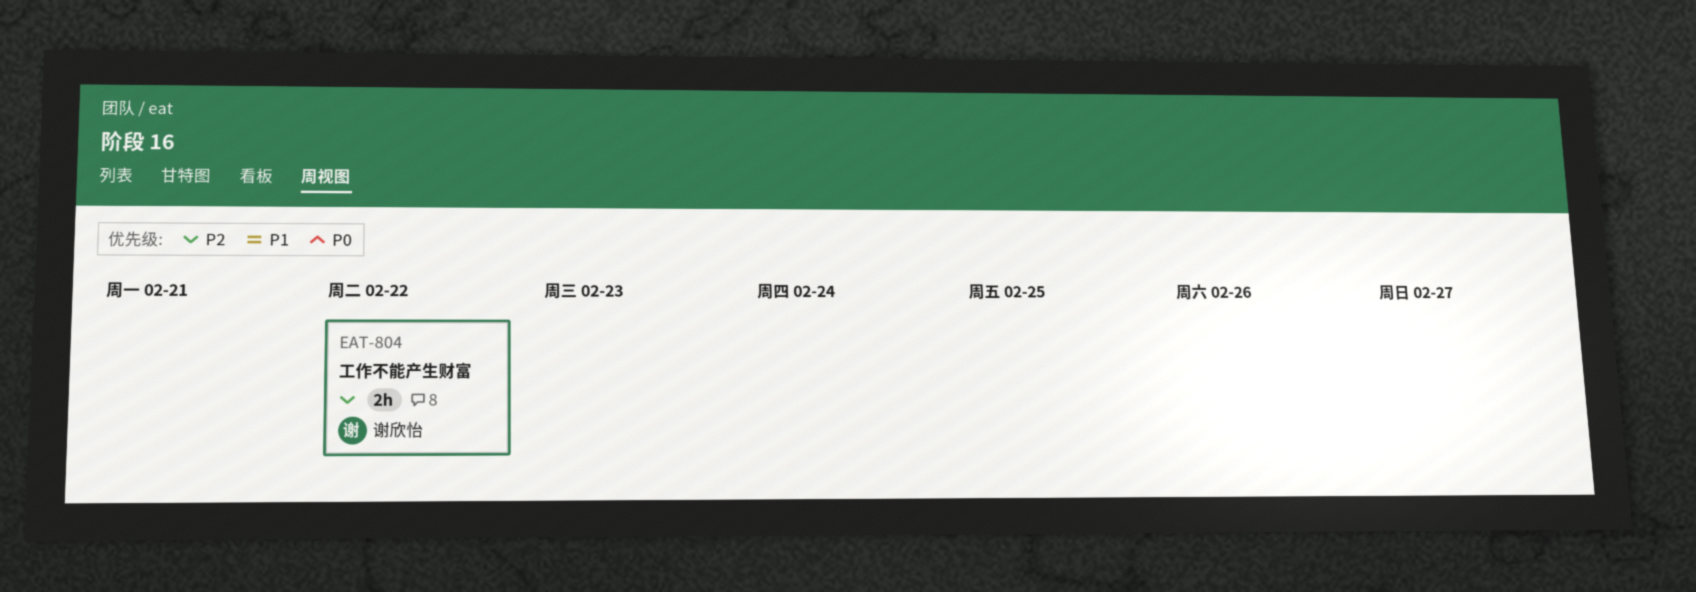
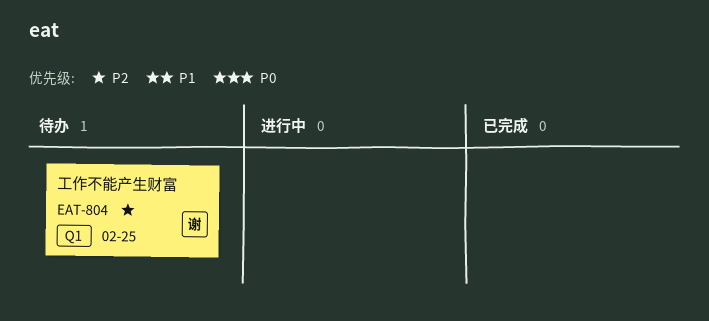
EAT-804, due: Feb 22 -> Feb 25

